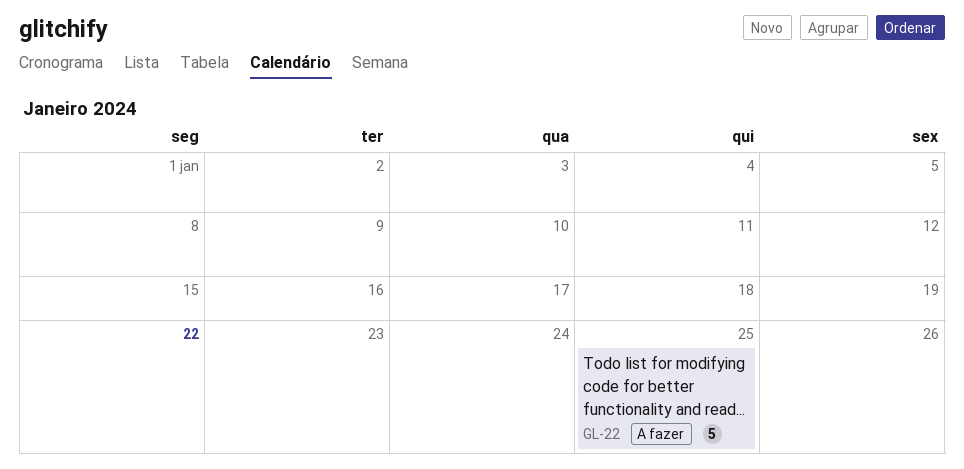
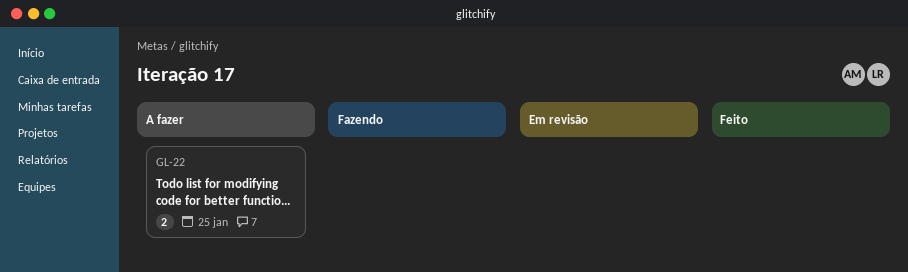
GL-22, estimate: 5 -> 2

